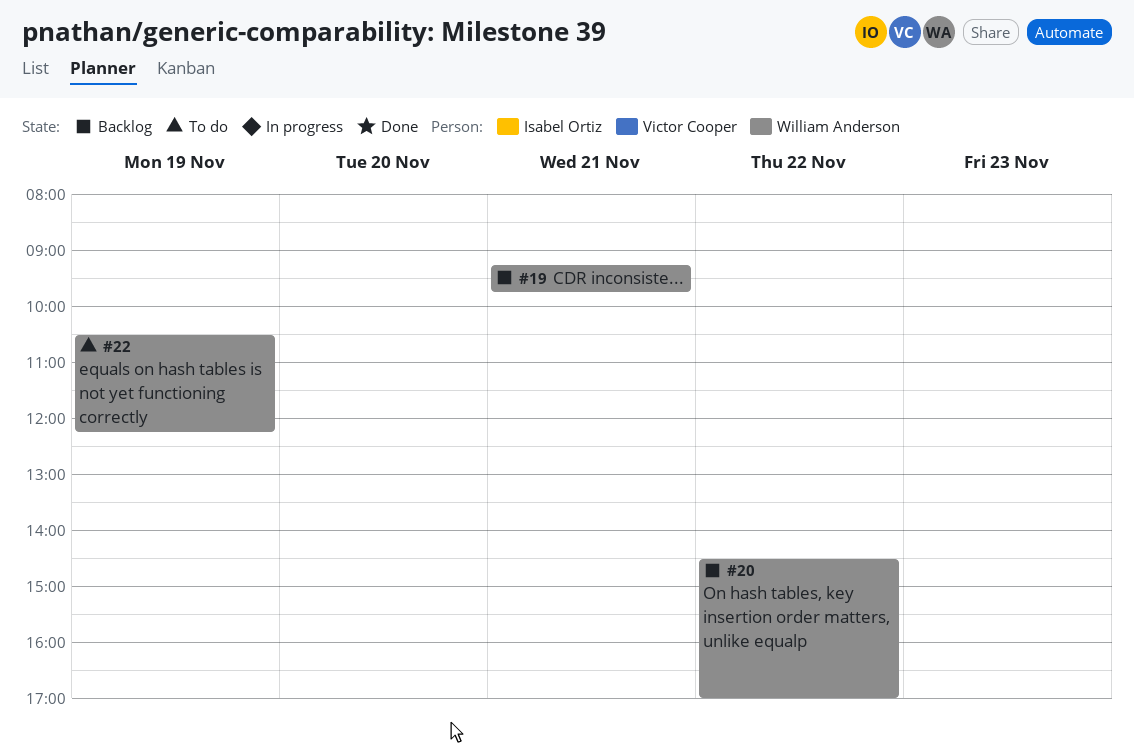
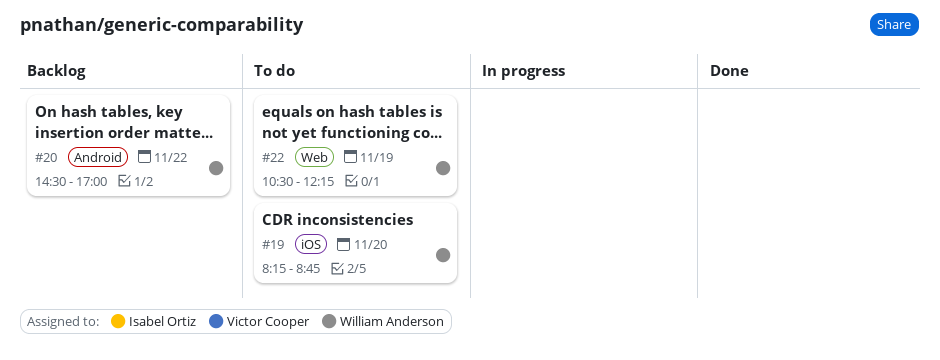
#19, status: Backlog -> To do
#19, day: Nov 21 -> Nov 20
#19, begins: 09:15 -> 08:15
#19, ends: 09:45 -> 08:45

